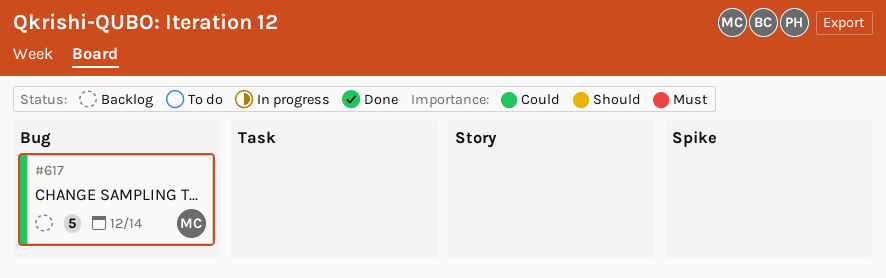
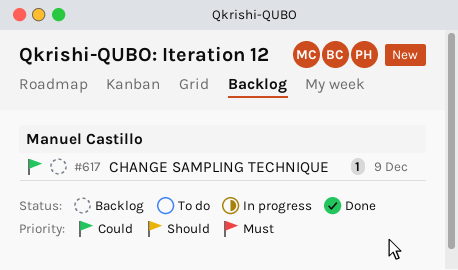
#617, estimate: 5 -> 1
#617, due: Dec 14 -> Dec 9

